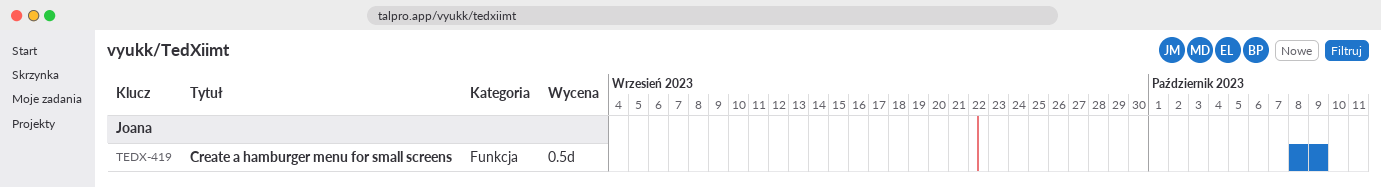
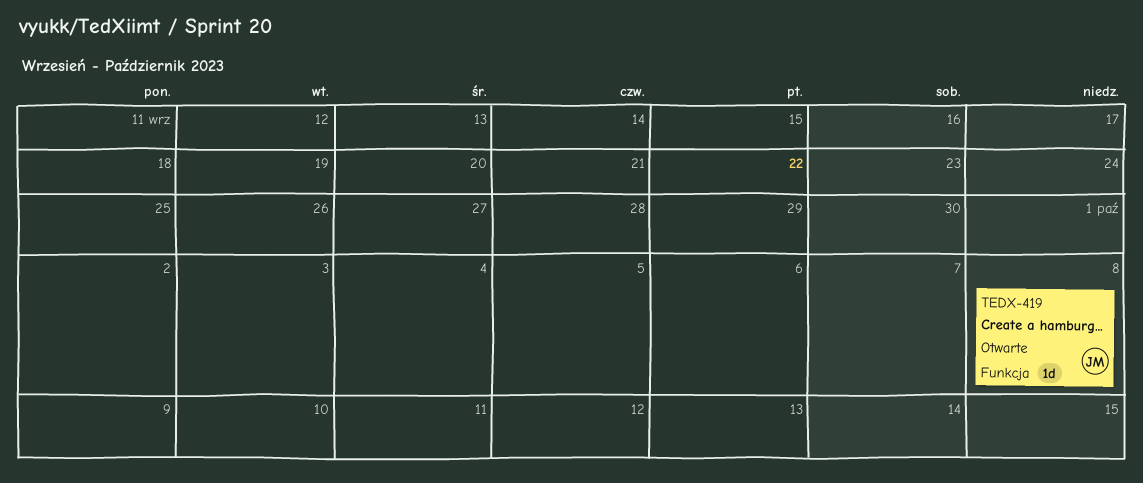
TEDX-419, estimate: 0.5d -> 1d
TEDX-419, due: Oct 9 -> Oct 8

